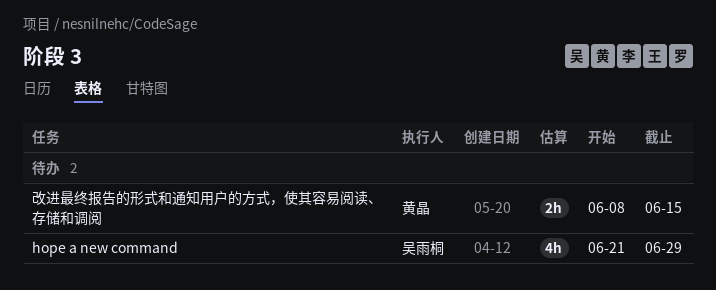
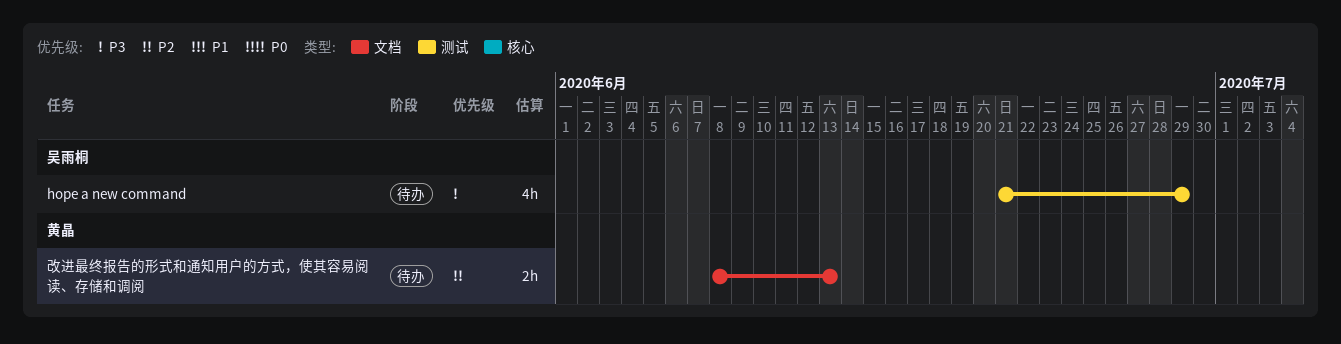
改进最终报告的形式和通知用户的方式，使其容易阅读、存储和调阅, due: Jun 15 -> Jun 13

